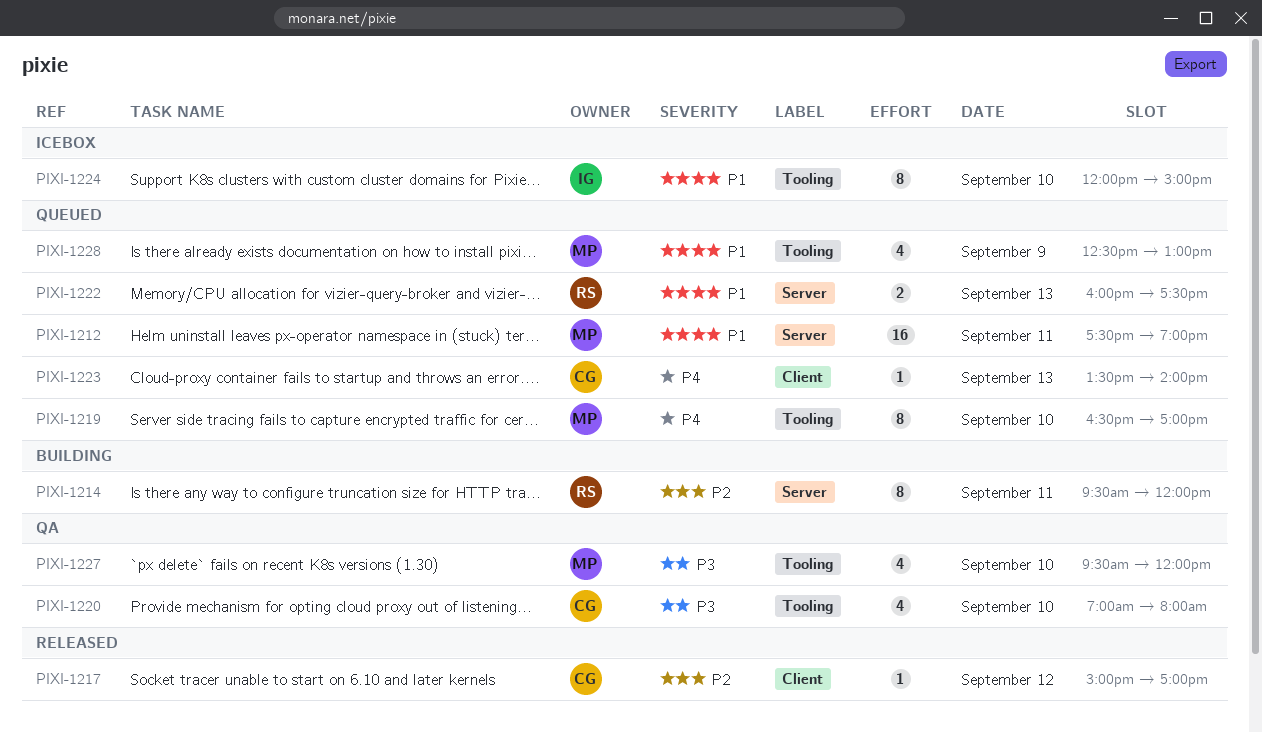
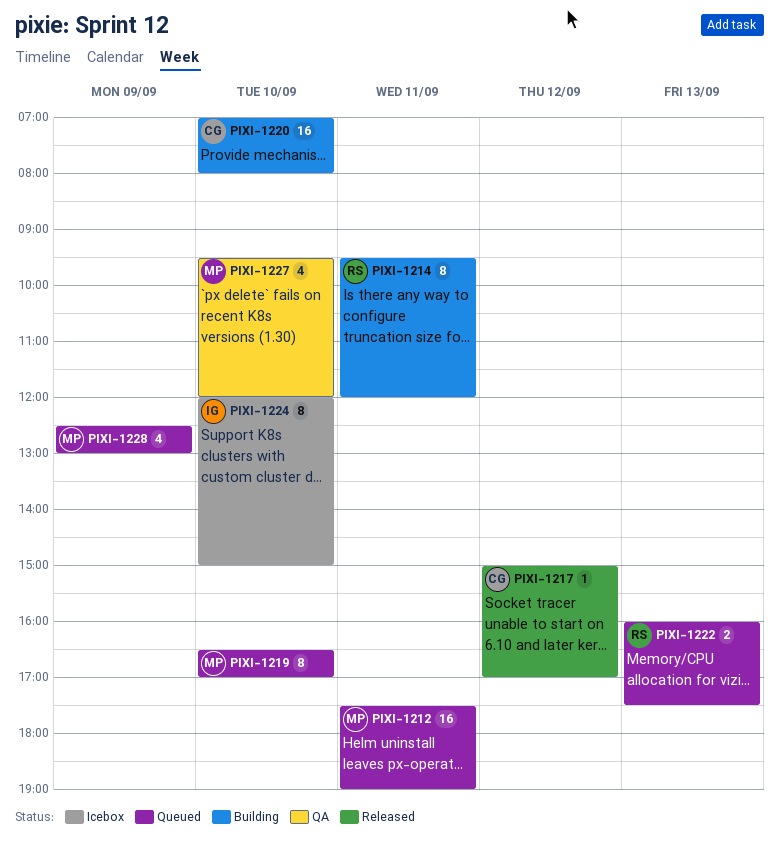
PIXI-1220, status: QA -> Building
PIXI-1220, estimate: 4 -> 16
PIXI-1223: present -> none

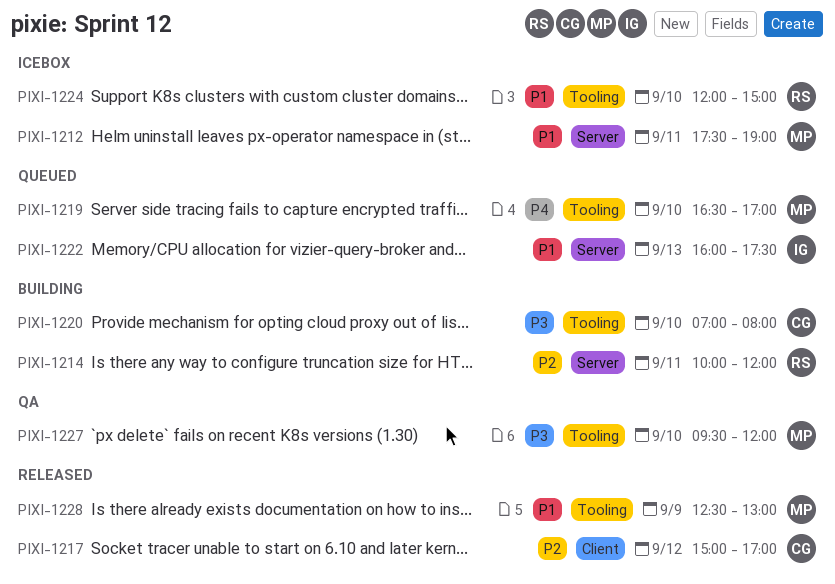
PIXI-1212, status: Queued -> Icebox
PIXI-1214, begins: 09:30 -> 10:00
PIXI-1222, owner: RS -> IG
PIXI-1224, owner: IG -> RS
PIXI-1228, status: Queued -> Released

